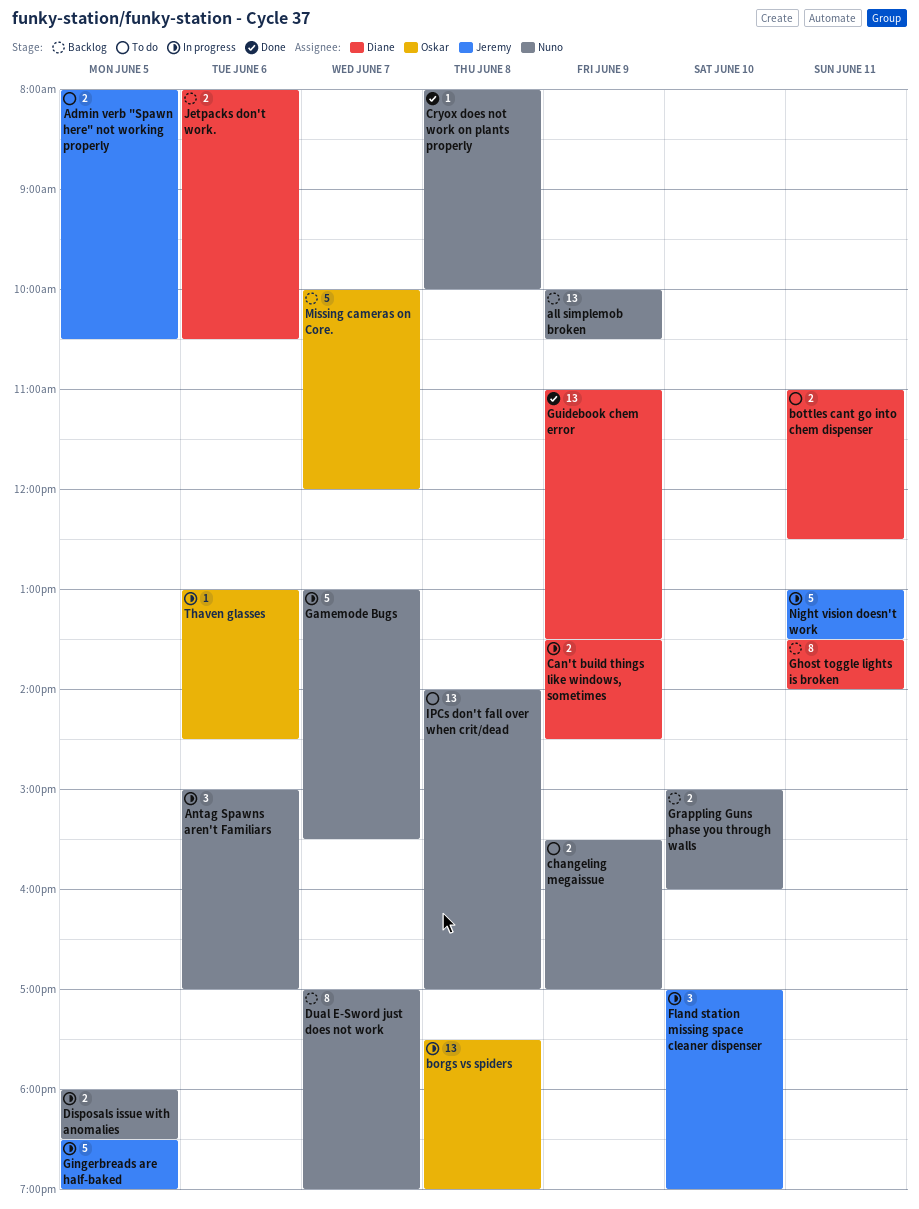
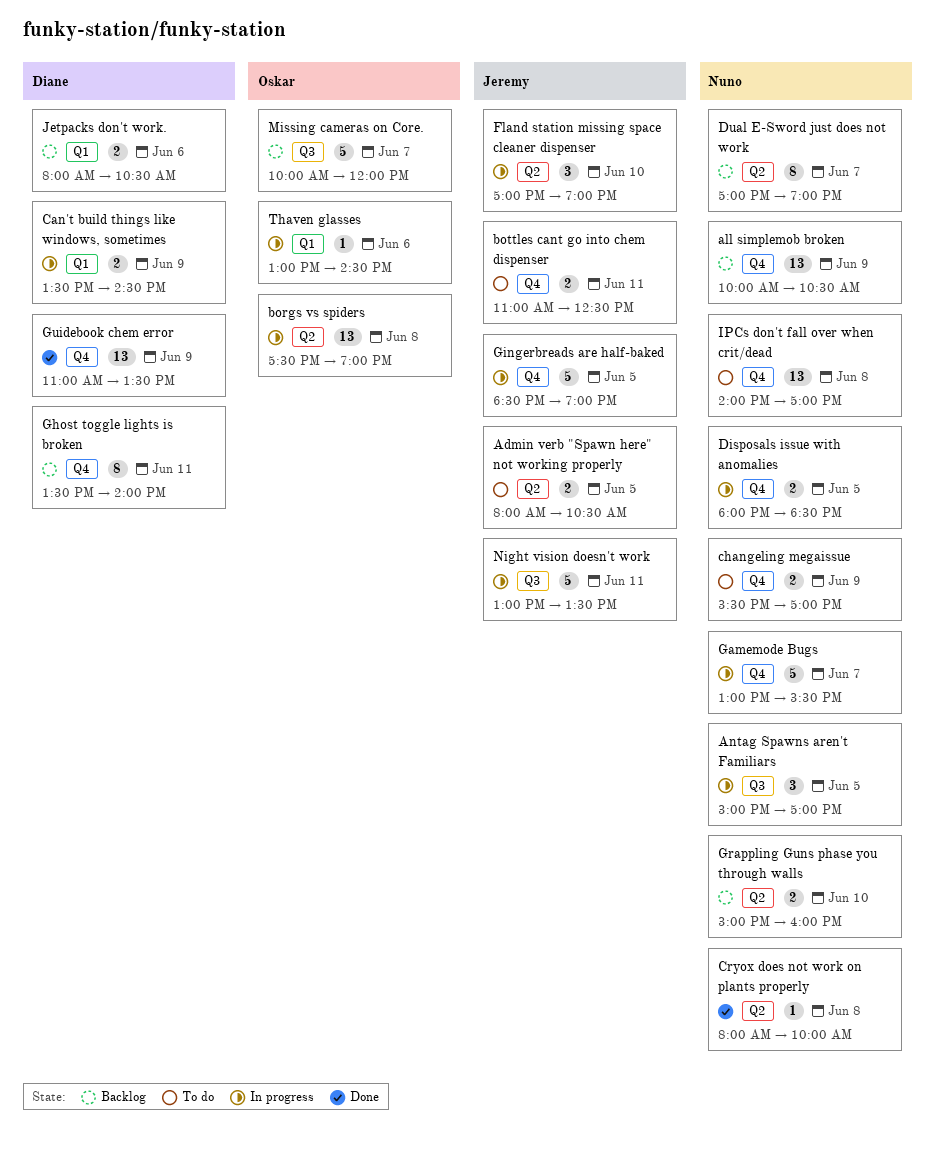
Antag Spawns aren't Familiars, day: Jun 6 -> Jun 5
bottles cant go into chem dispenser, owner: Diane -> Jeremy

